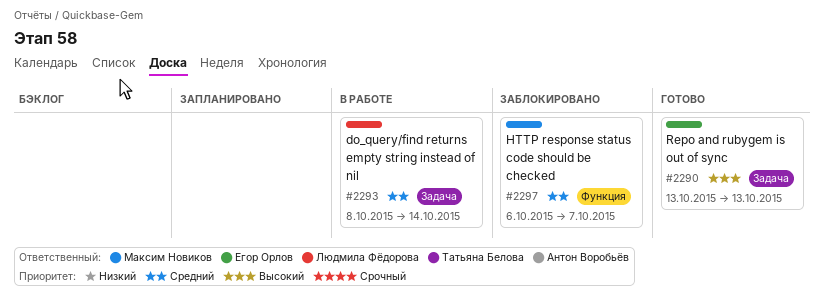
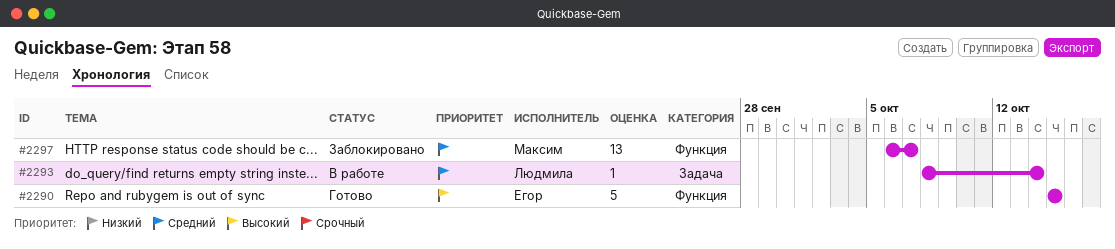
#2290, label: Задача -> Функция
#2290, start: Oct 13 -> Oct 15
#2290, due: Oct 13 -> Oct 15

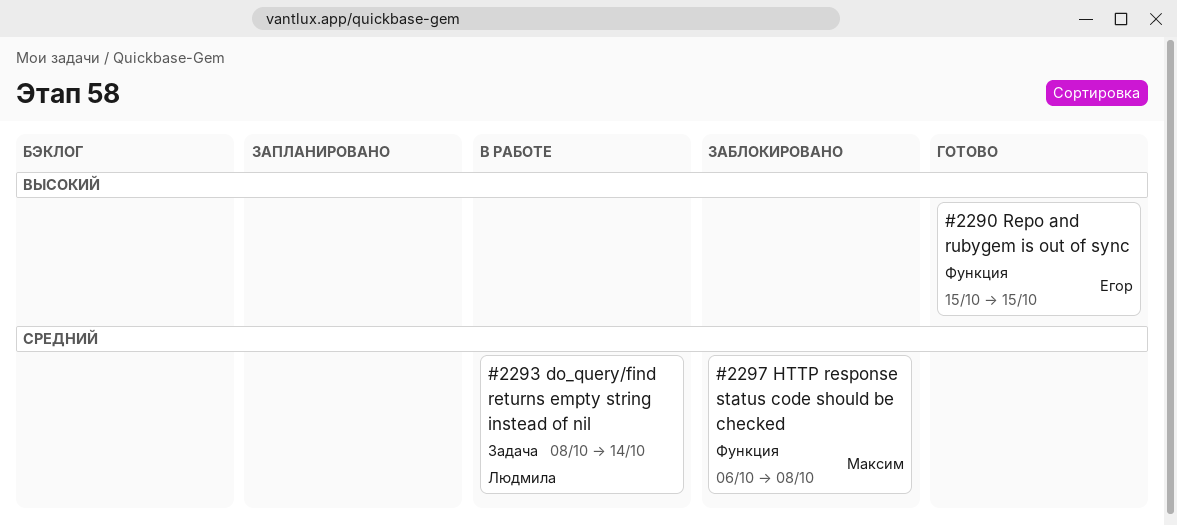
#2297, due: Oct 7 -> Oct 8

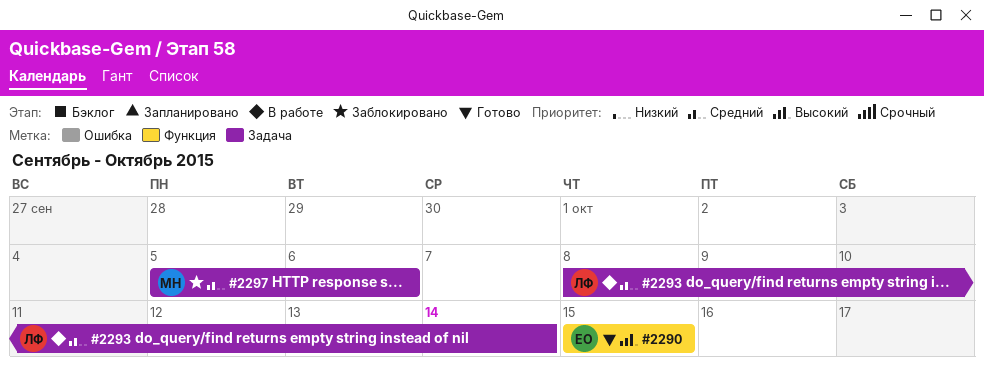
#2297, label: Функция -> Задача
#2297, start: Oct 6 -> Oct 5
#2297, due: Oct 8 -> Oct 6

